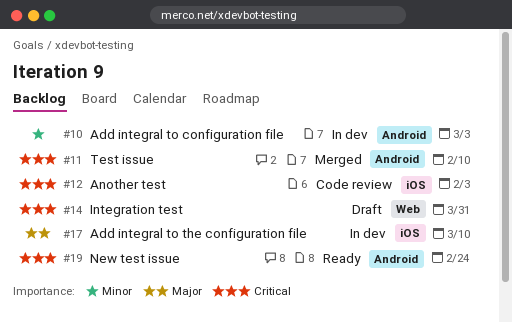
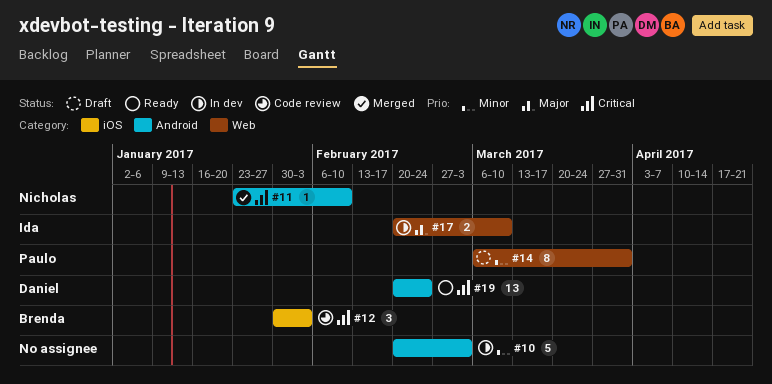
#14, priority: Critical -> Minor
#17, label: iOS -> Web

